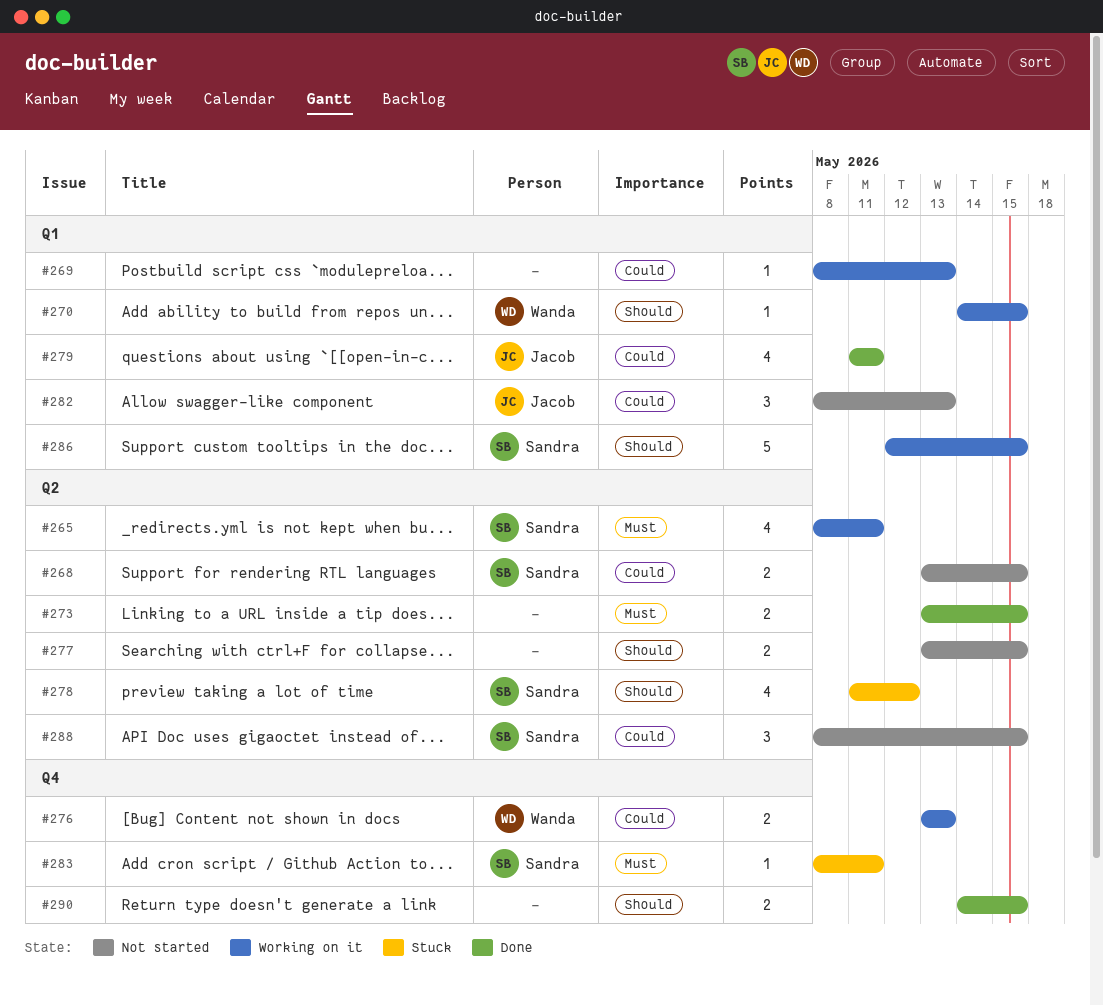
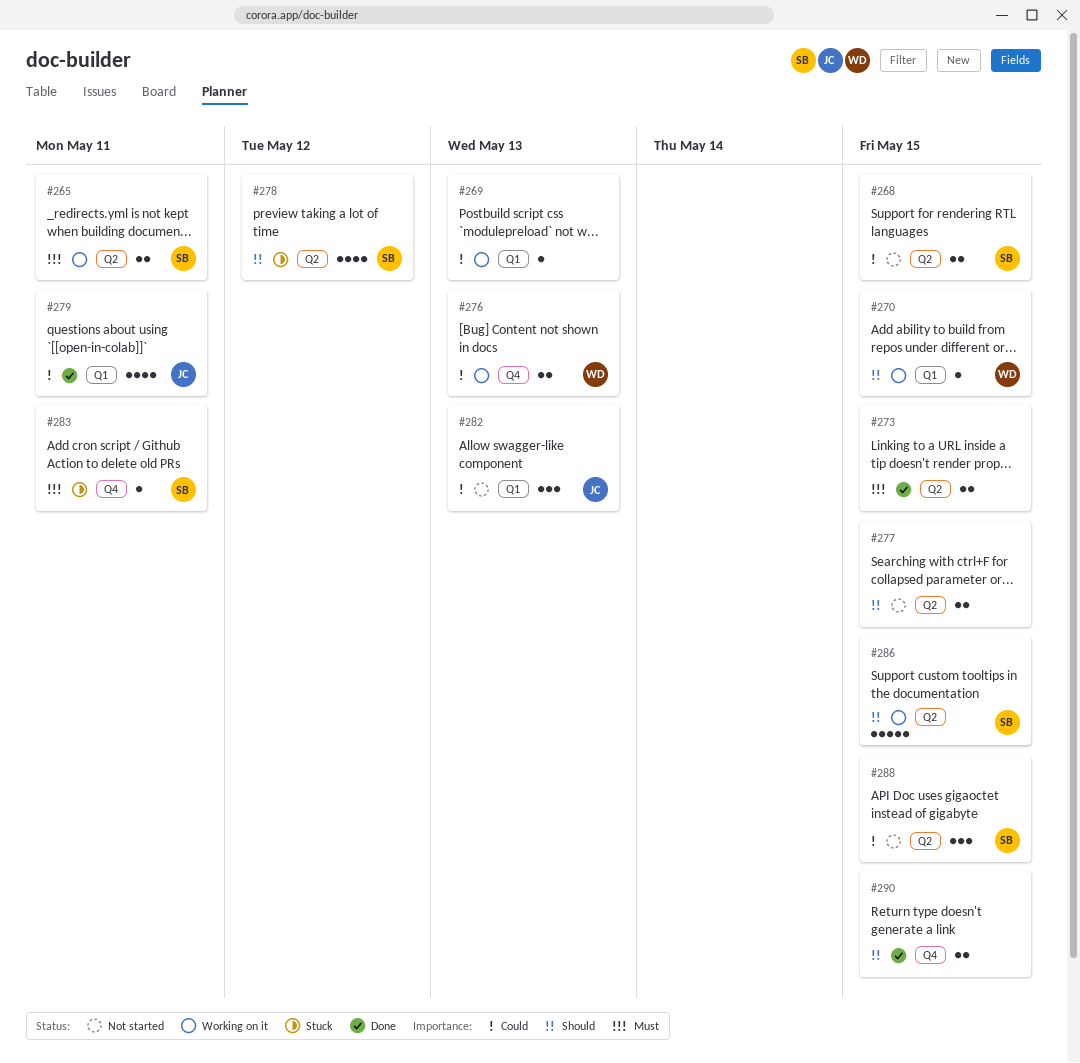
#265, estimate: 4 -> 2
#286, label: Q1 -> Q2

